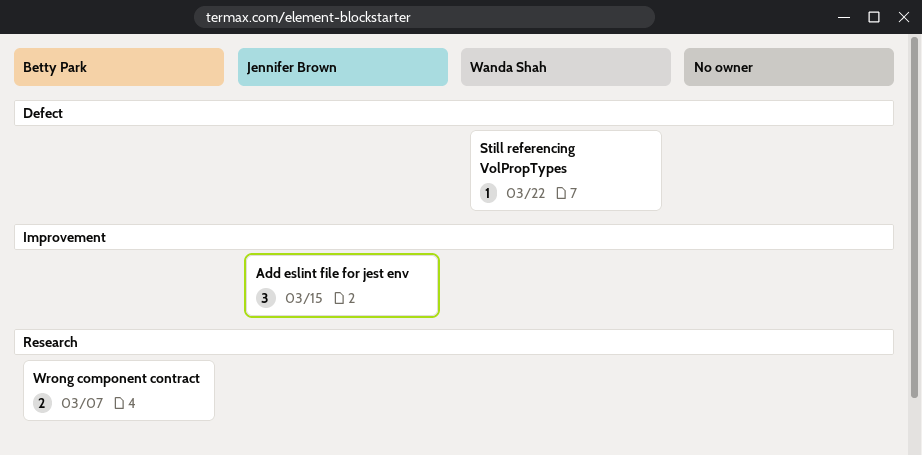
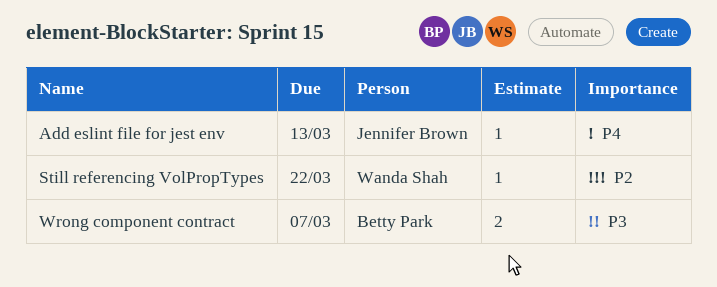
Add eslint file for jest env, estimate: 3 -> 1
Add eslint file for jest env, due: Mar 15 -> Mar 13

